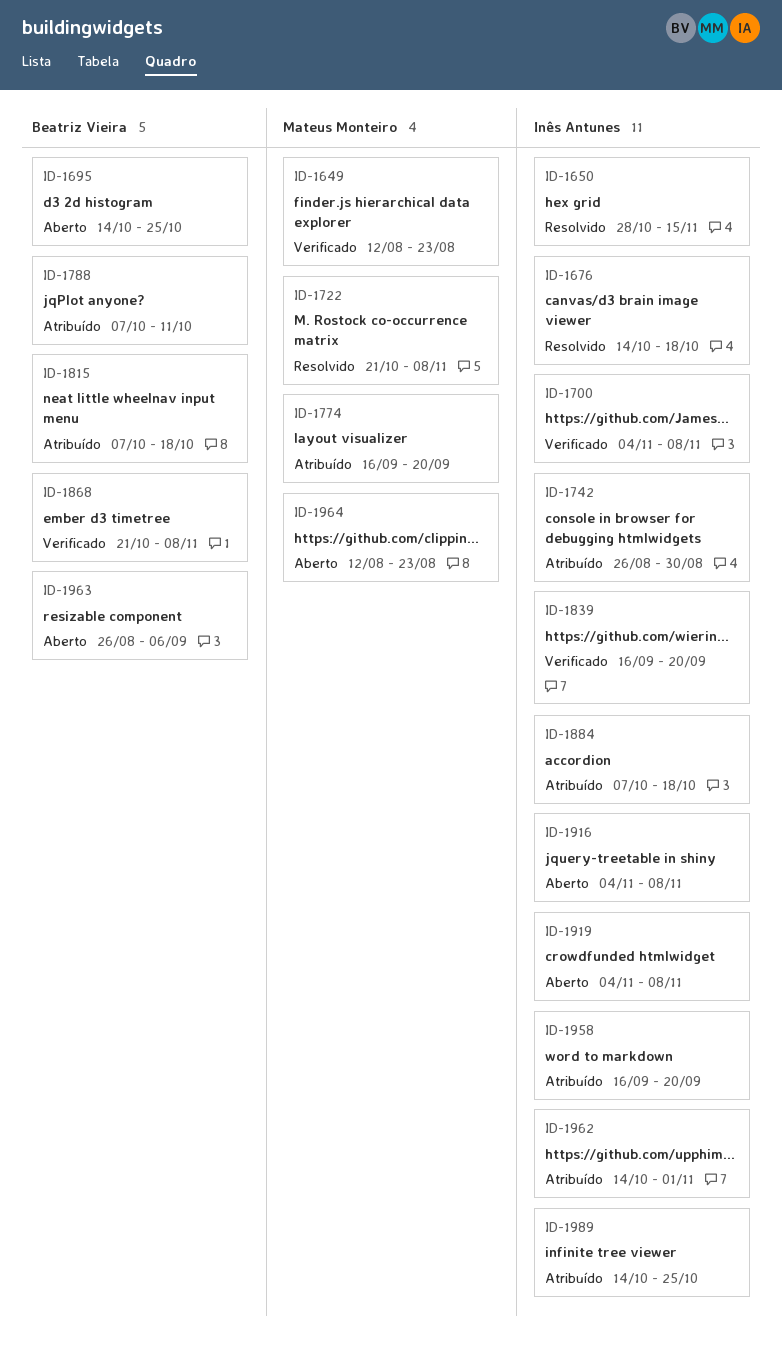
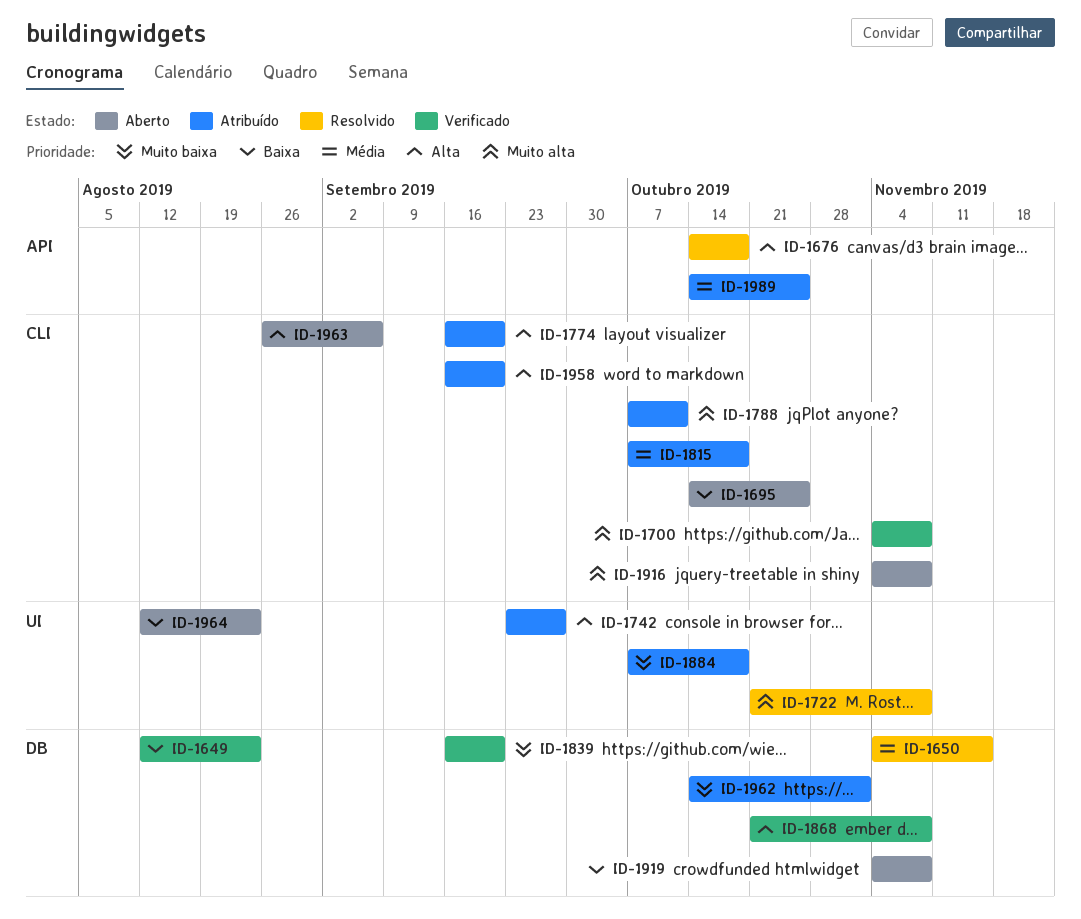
ID-1650, start: Oct 28 -> Nov 4
ID-1742, start: Aug 26 -> Sep 23
ID-1742, due: Aug 30 -> Sep 27

